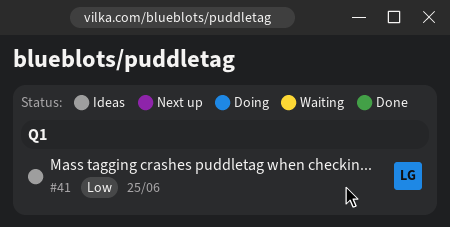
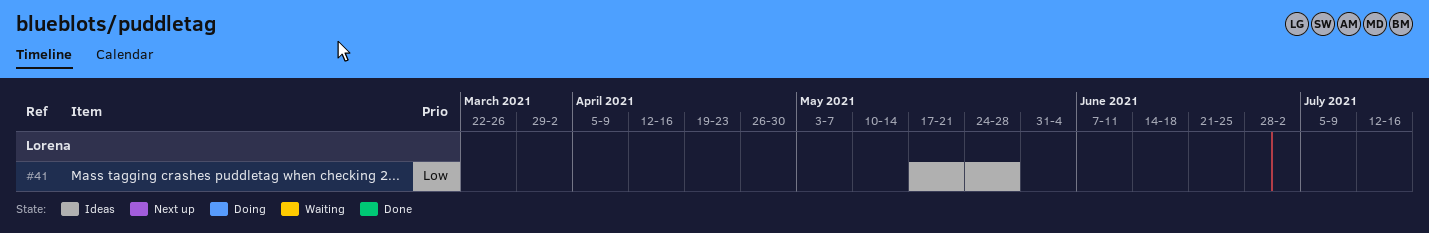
#41, due: Jun 25 -> May 28

